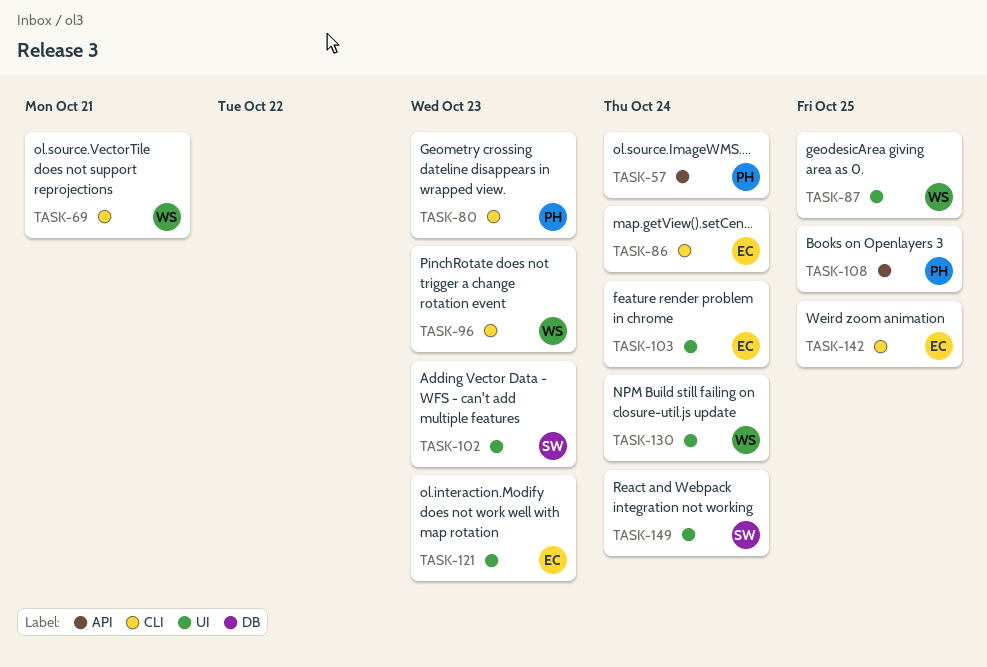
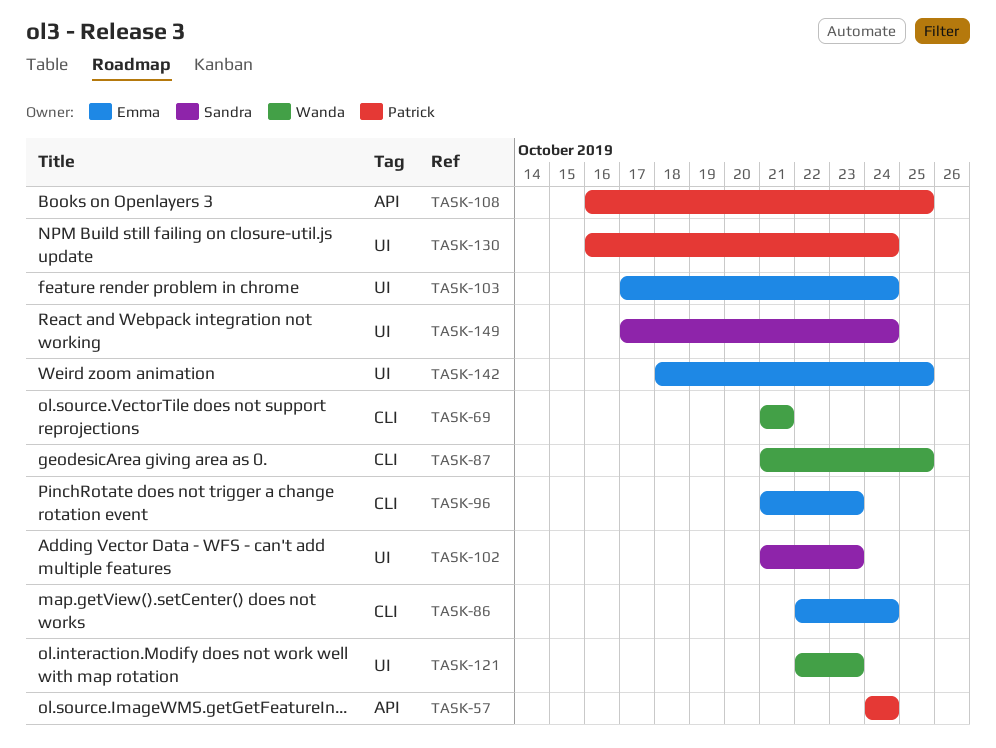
TASK-80: present -> none
TASK-87, label: UI -> CLI
TASK-96, owner: Wanda -> Emma
TASK-121, owner: Emma -> Wanda
TASK-130, owner: Wanda -> Patrick
TASK-142, label: CLI -> UI

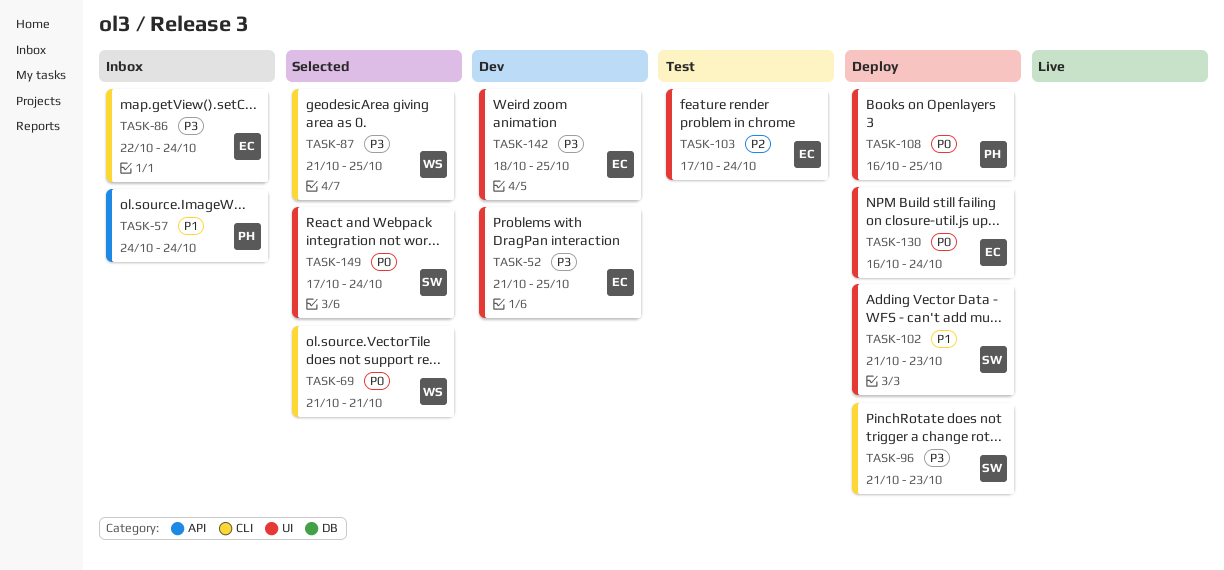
TASK-52: none -> present
TASK-96, owner: Emma -> Sandra
TASK-108, label: API -> UI
TASK-121: present -> none
TASK-130, owner: Patrick -> Emma

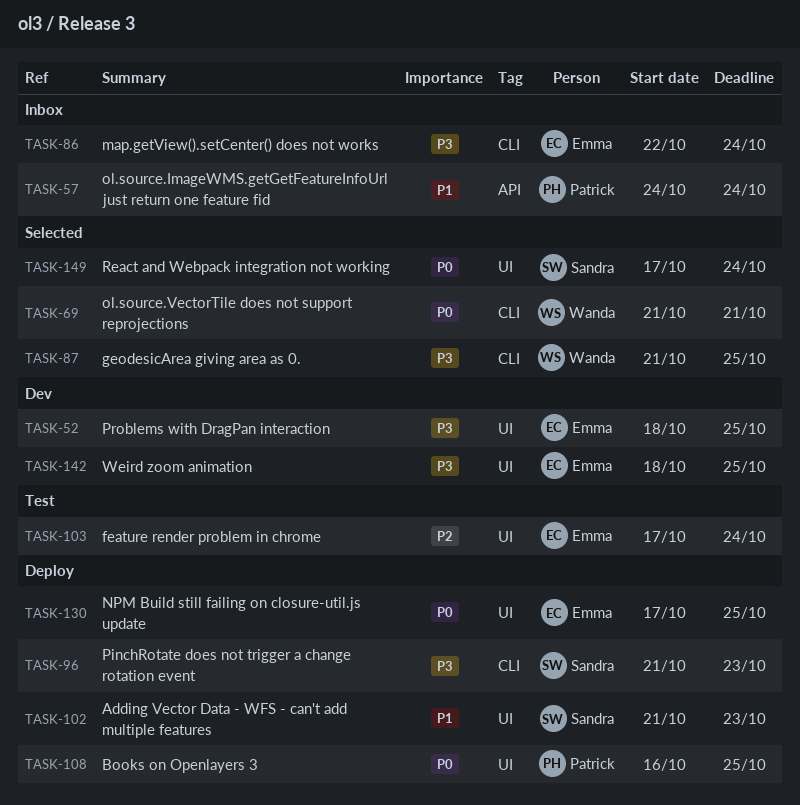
TASK-52, start: Oct 21 -> Oct 18
TASK-130, start: Oct 16 -> Oct 17
TASK-130, due: Oct 24 -> Oct 25

